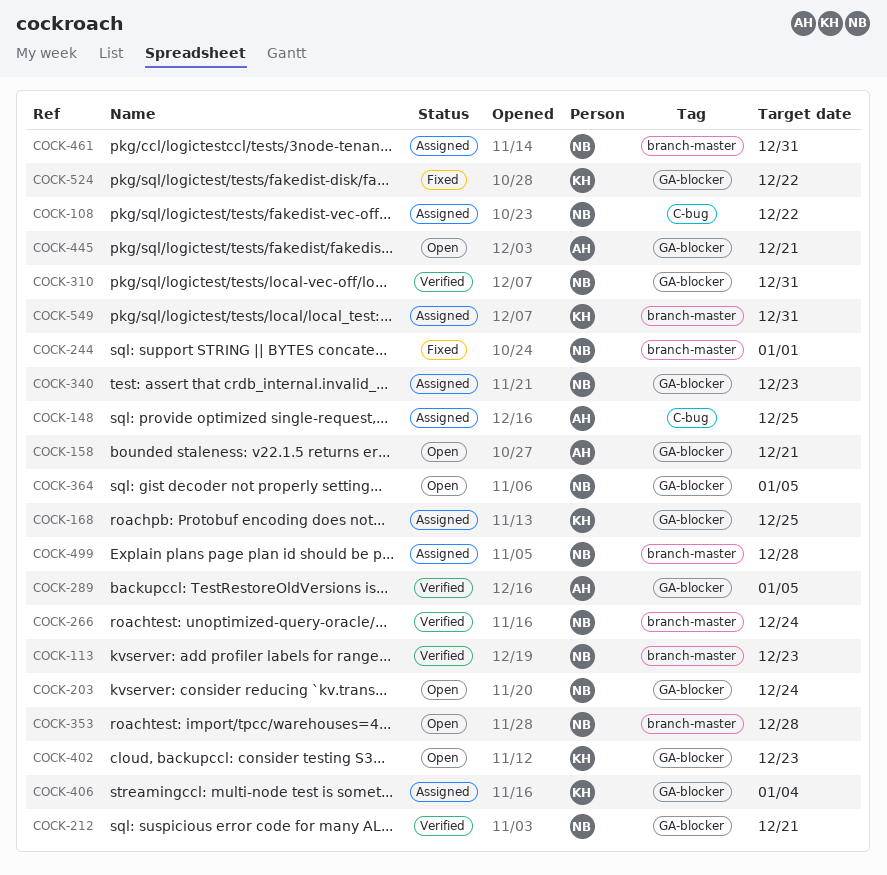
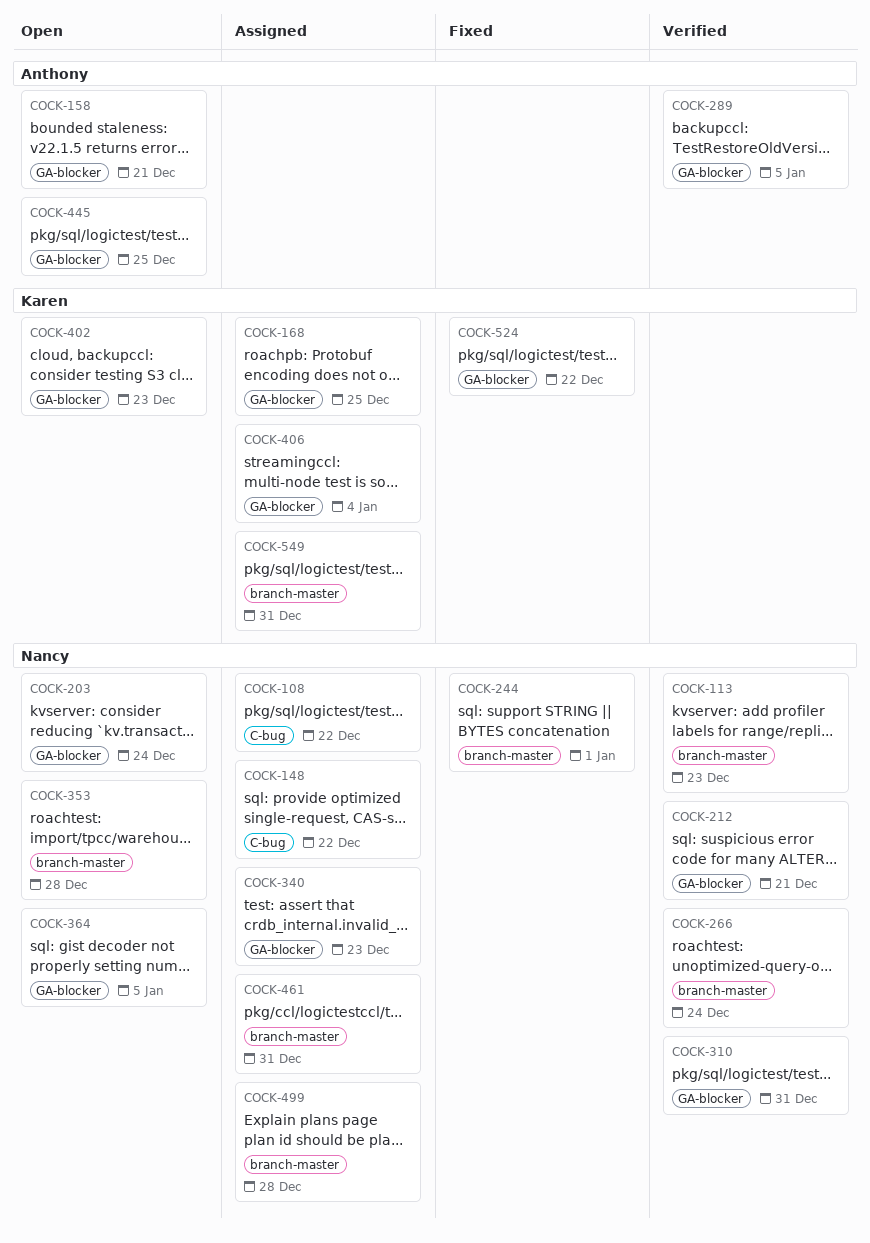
COCK-148, owner: Anthony -> Nancy
COCK-148, due: Dec 25 -> Dec 22
COCK-445, due: Dec 21 -> Dec 25

